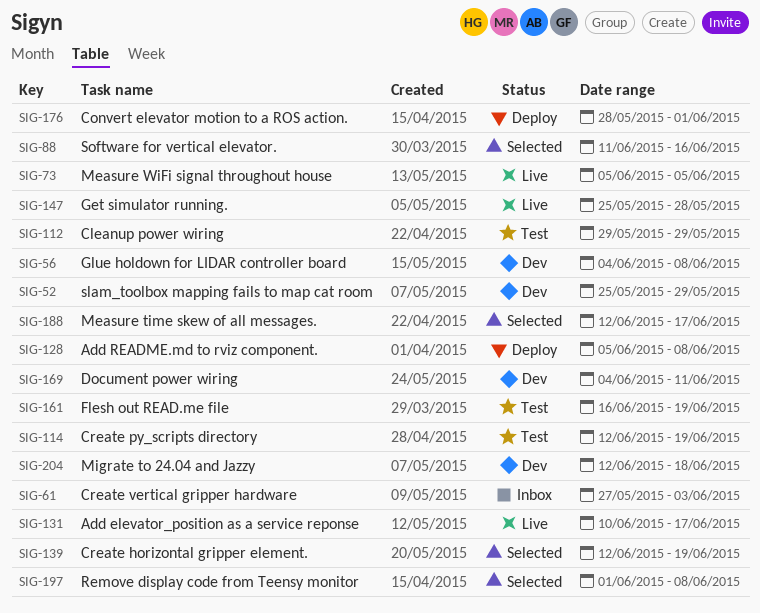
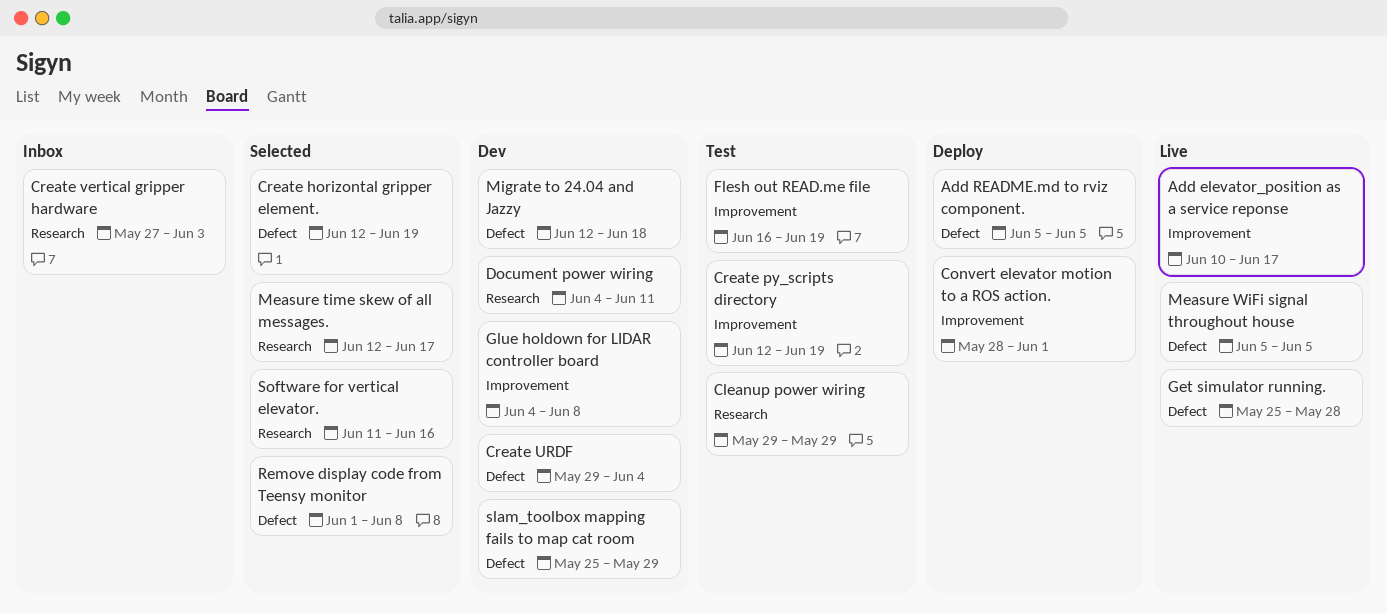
Add README.md to rviz component., due: Jun 8 -> Jun 5
Create URDF: none -> present

